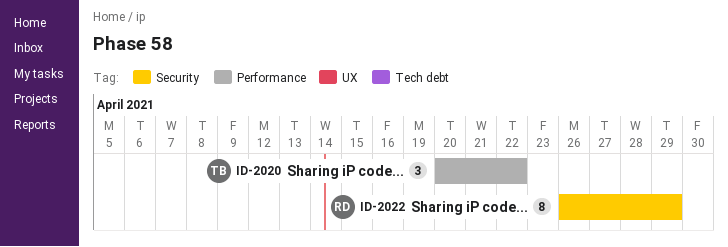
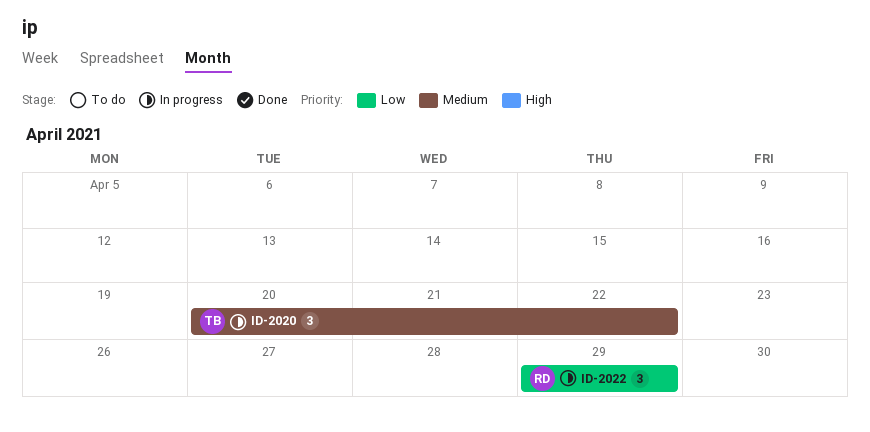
ID-2022, estimate: 8 -> 3
ID-2022, start: Apr 26 -> Apr 29

